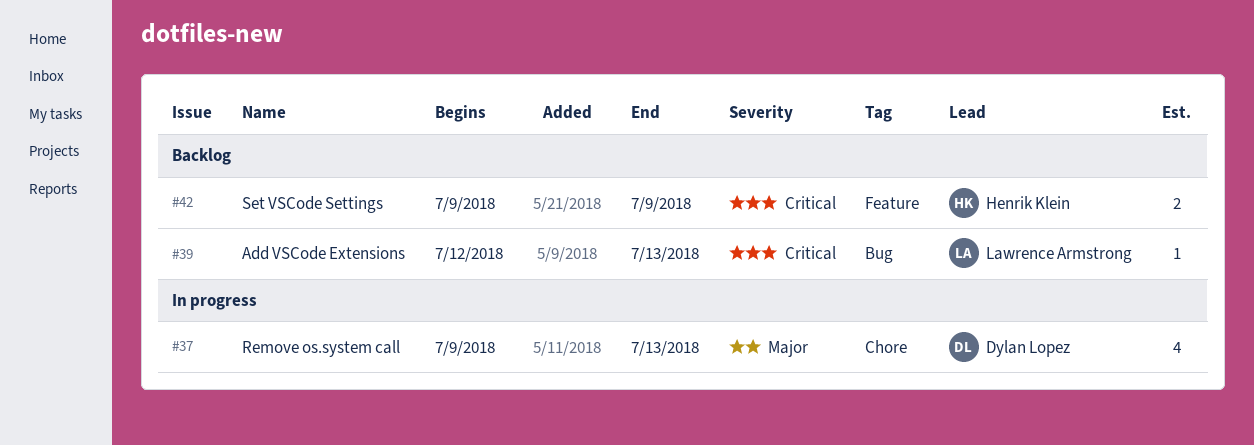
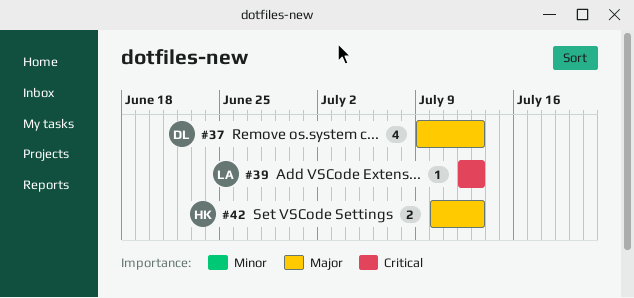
#42, priority: Critical -> Major
#42, start: Jul 9 -> Jul 10
#42, due: Jul 9 -> Jul 13

